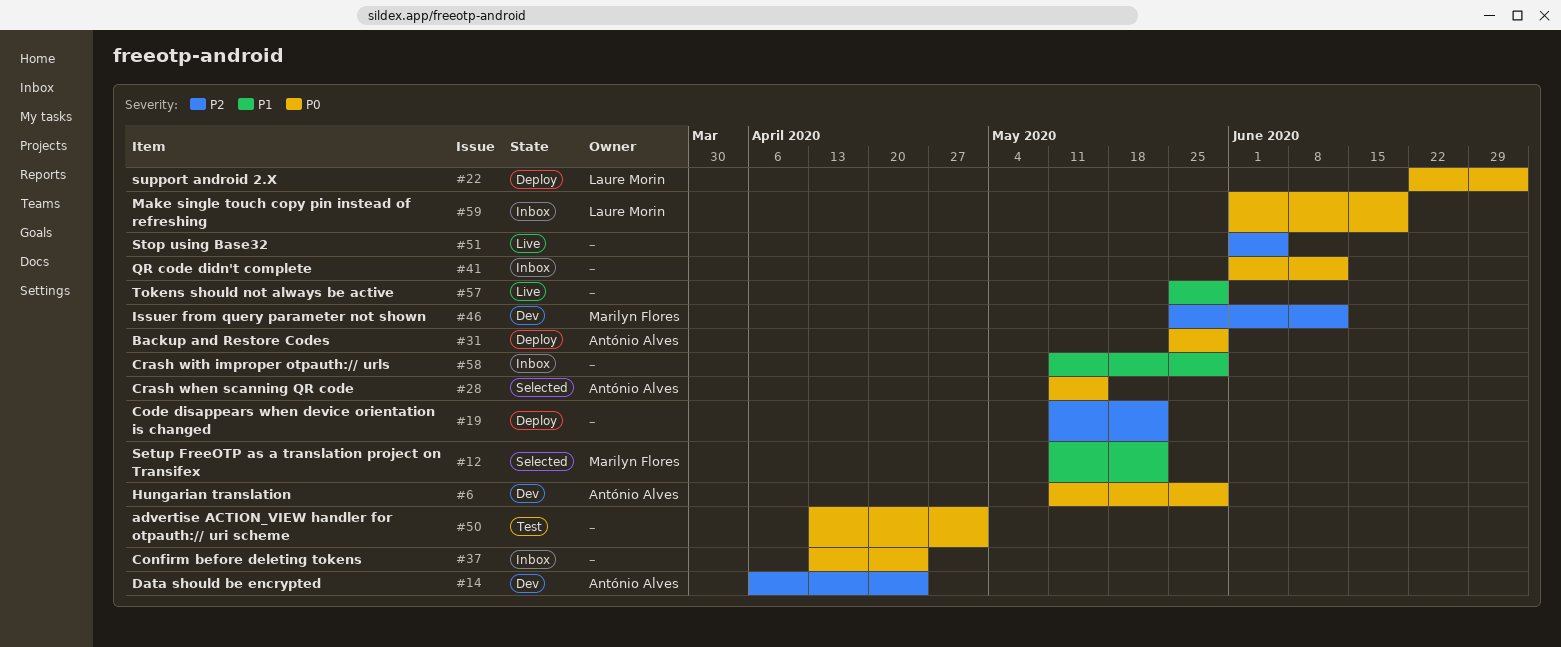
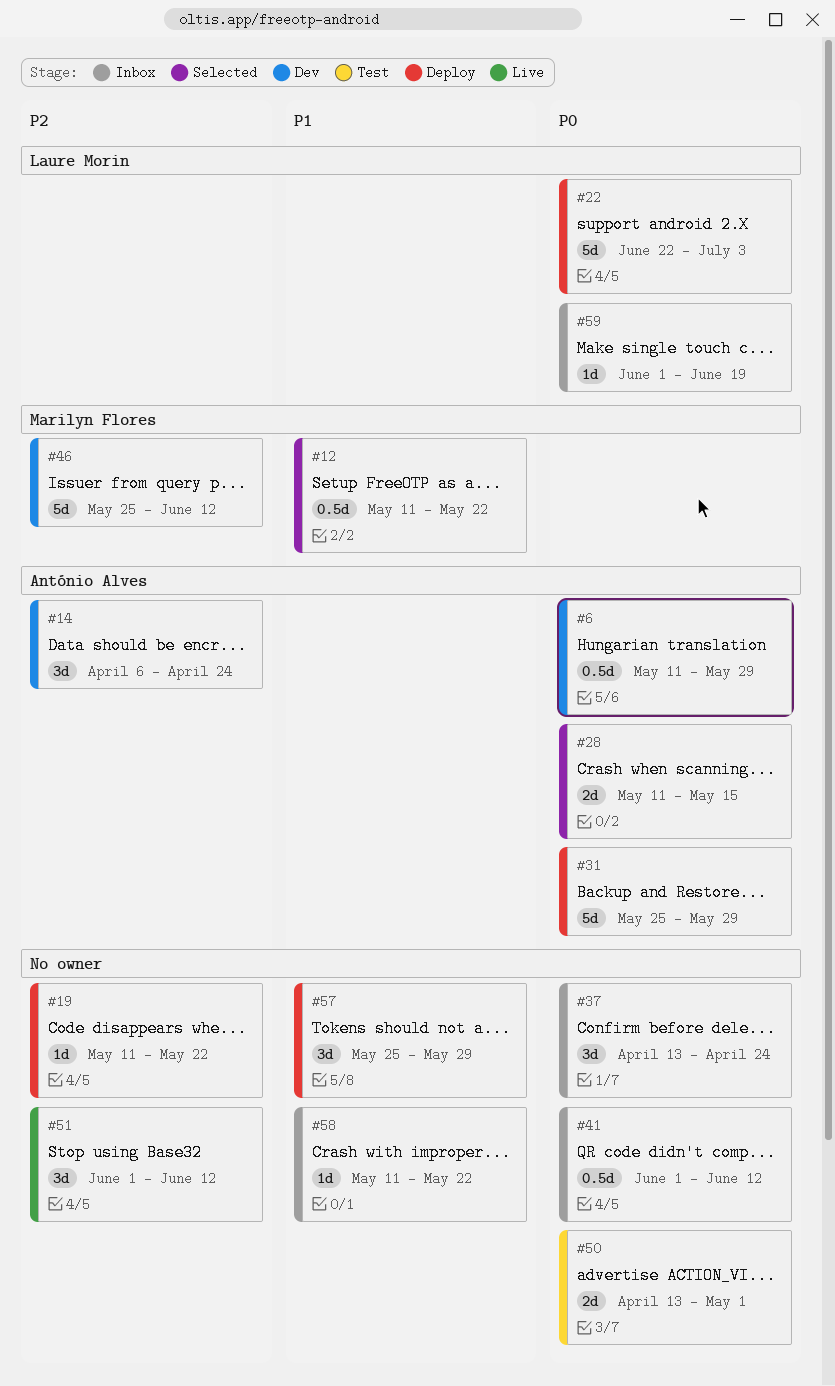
#51, due: Jun 5 -> Jun 12
#57, status: Live -> Deploy
#58, due: May 29 -> May 22

